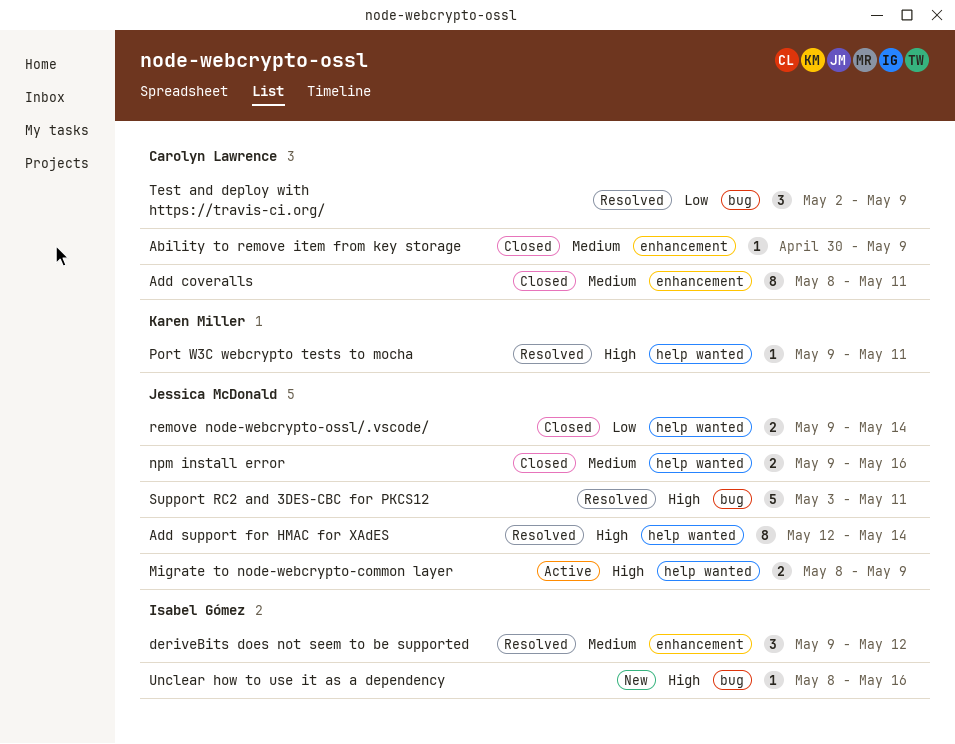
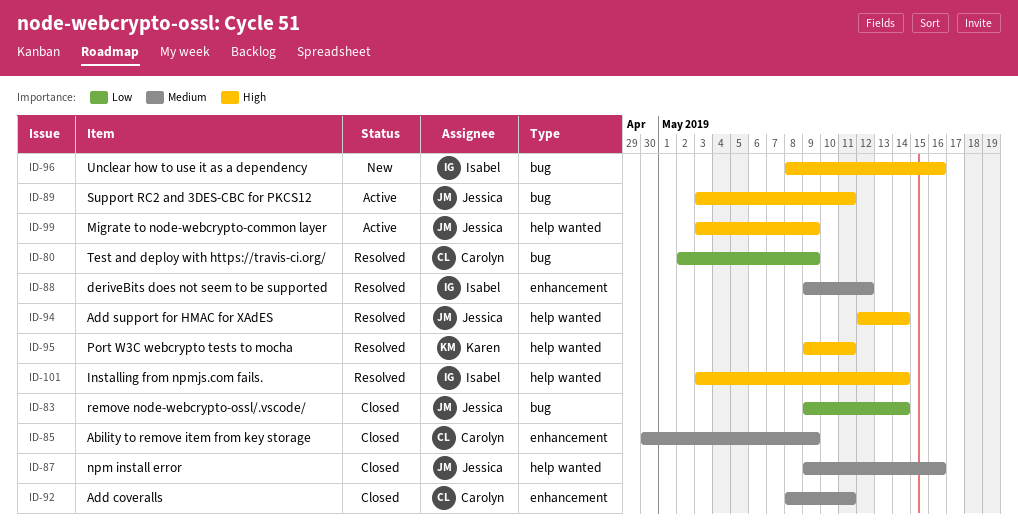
Installing from npmjs.com fails.: none -> present
Migrate to node-webcrypto-common layer, start: May 8 -> May 3
remove node-webcrypto-ossl/.vscode/, label: help wanted -> bug
Support RC2 and 3DES-CBC for PKCS12, status: Resolved -> Active

